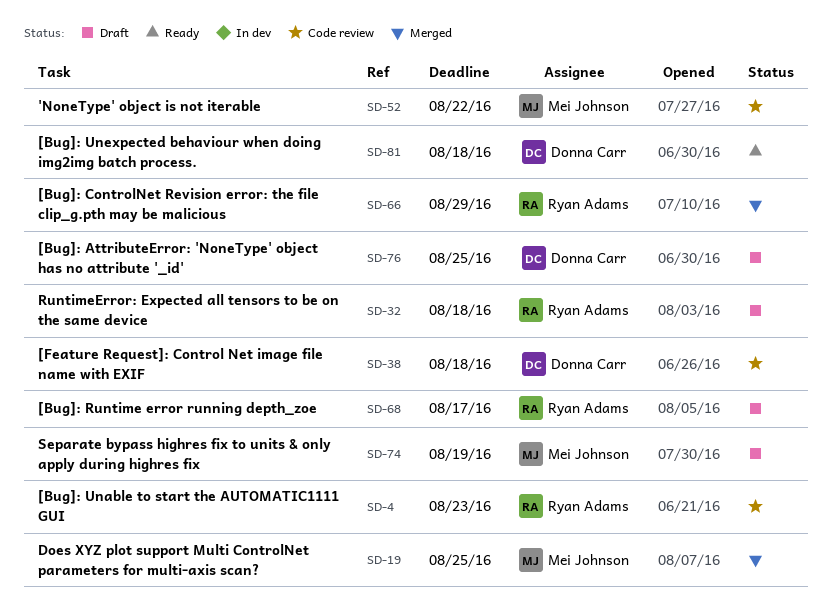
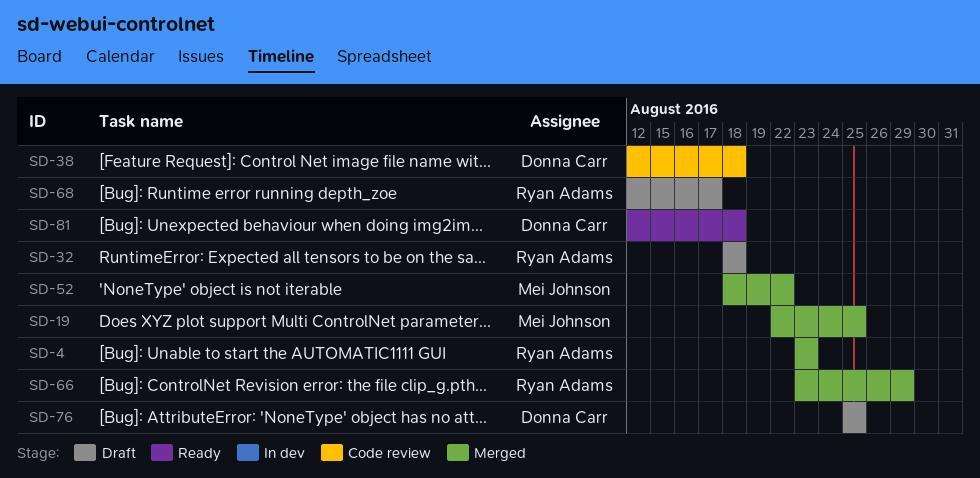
SD-4, status: Code review -> Merged
SD-52, status: Code review -> Merged
SD-74: present -> none

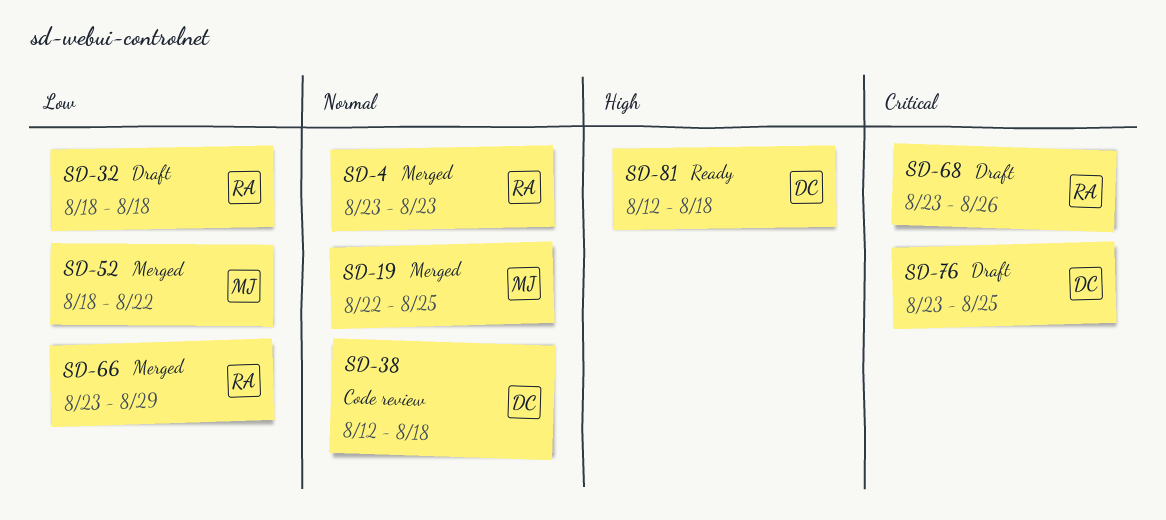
SD-68, start: Aug 12 -> Aug 23
SD-68, due: Aug 17 -> Aug 26
SD-76, start: Aug 25 -> Aug 23

